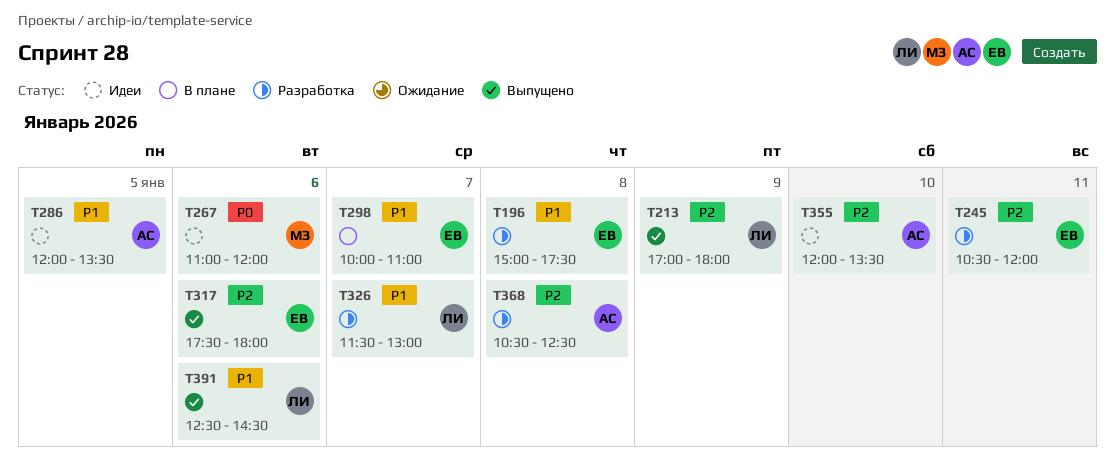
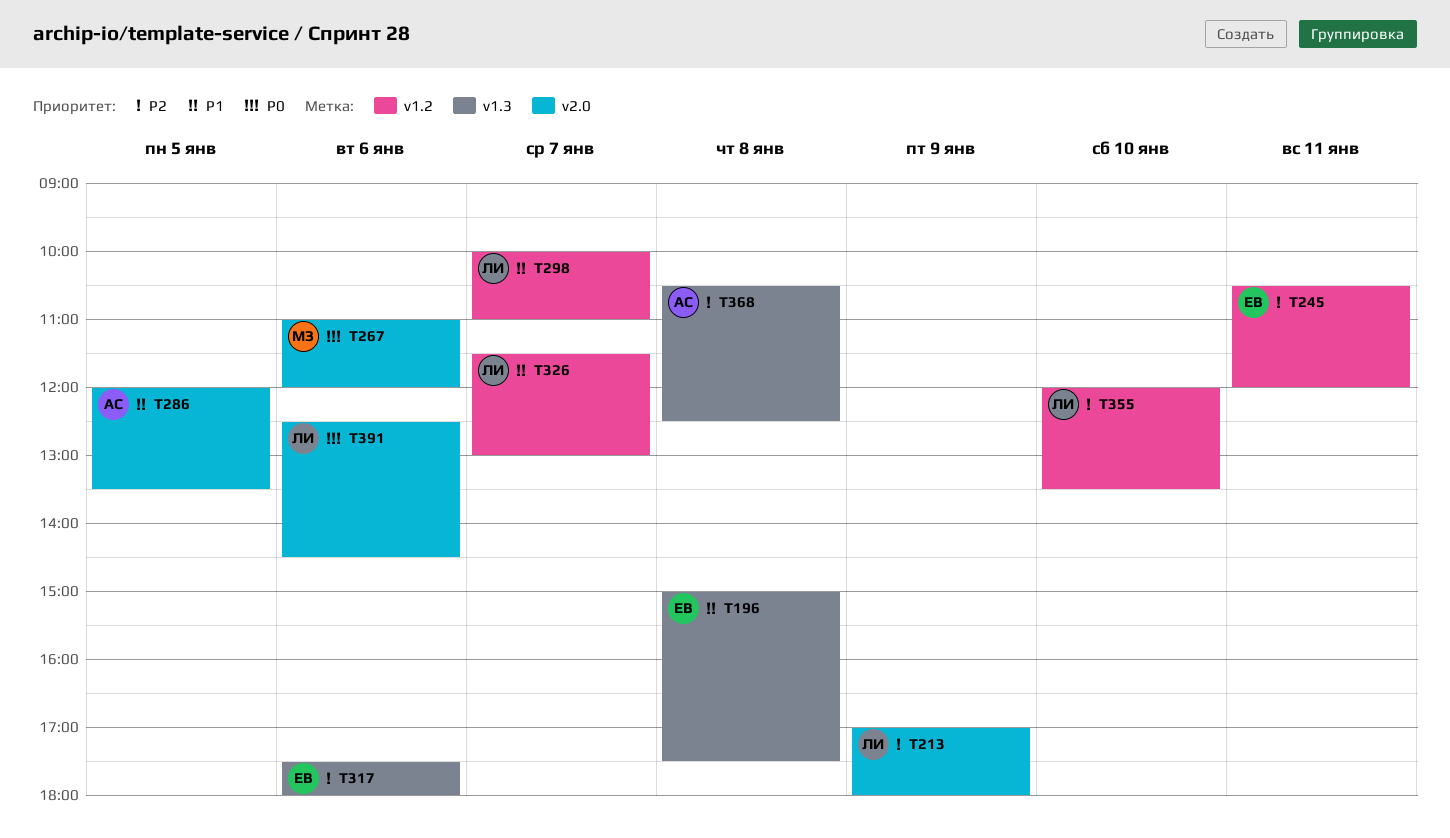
T298, owner: ЕВ -> ЛИ
T355, owner: АС -> ЛИ
T391, priority: P1 -> P0

